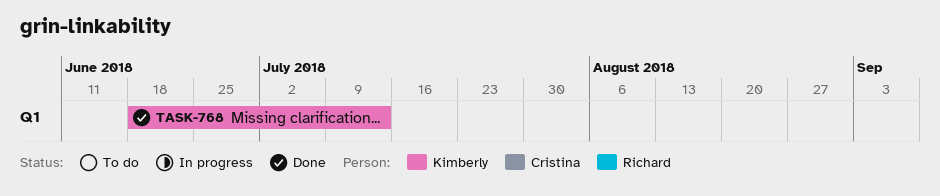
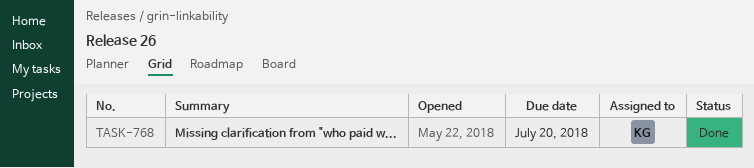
TASK-768, due: Jul 13 -> Jul 20

